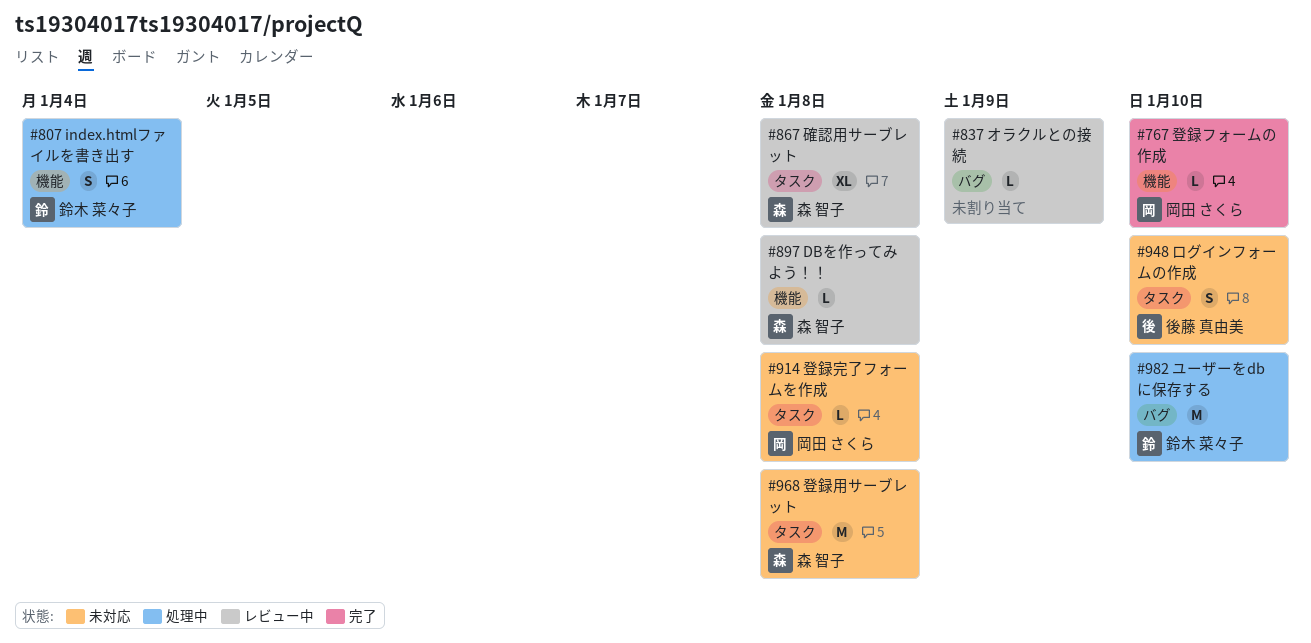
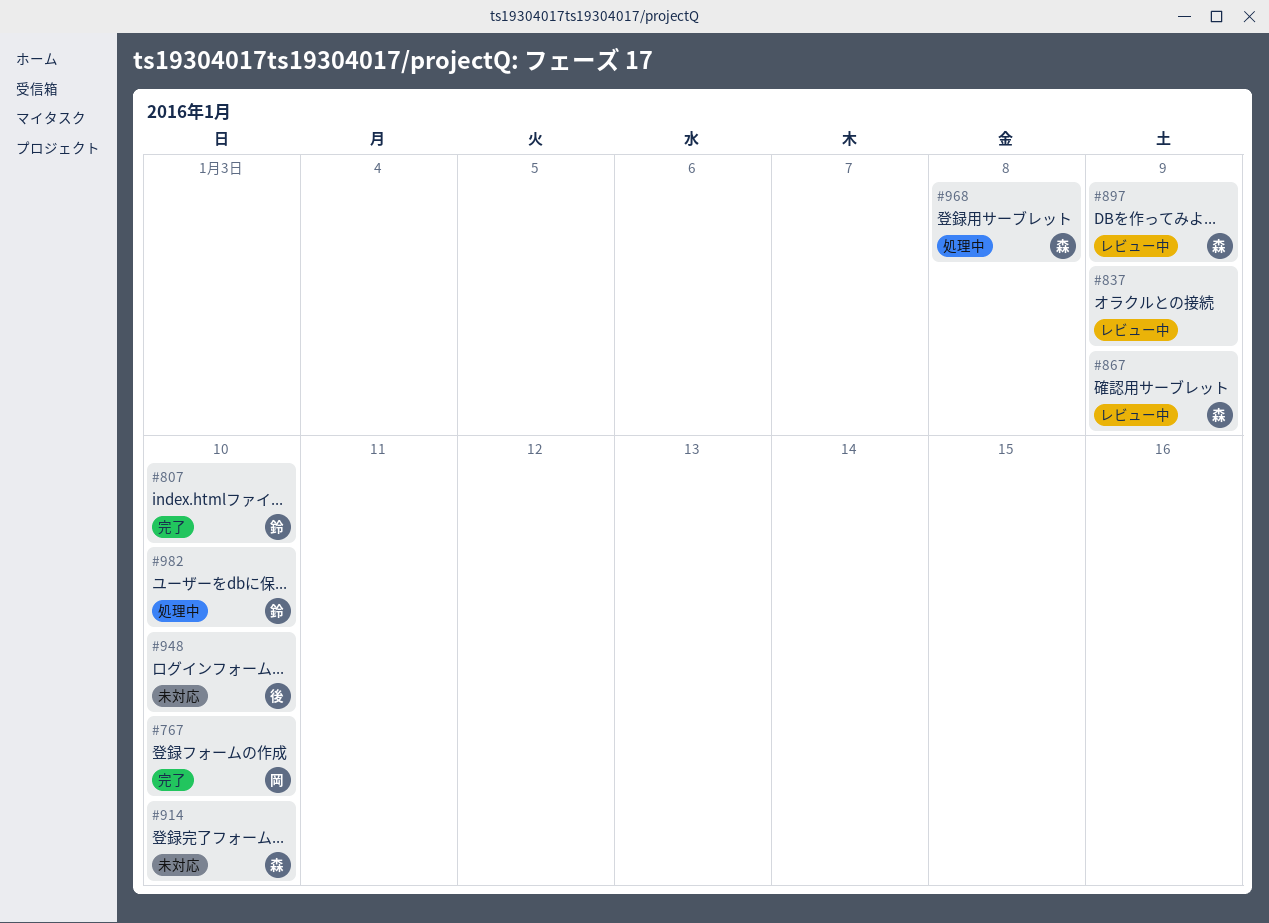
#807, status: 処理中 -> 完了
#807, due: Jan 4 -> Jan 10
#867, due: Jan 8 -> Jan 9
#897, due: Jan 8 -> Jan 9
#914, owner: 岡田 さくら -> 森 智子
#914, due: Jan 8 -> Jan 10
#968, status: 未対応 -> 処理中

